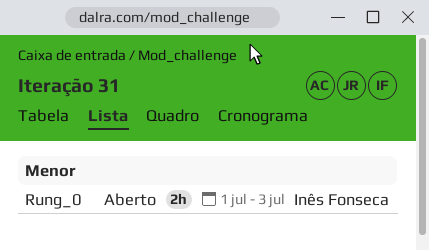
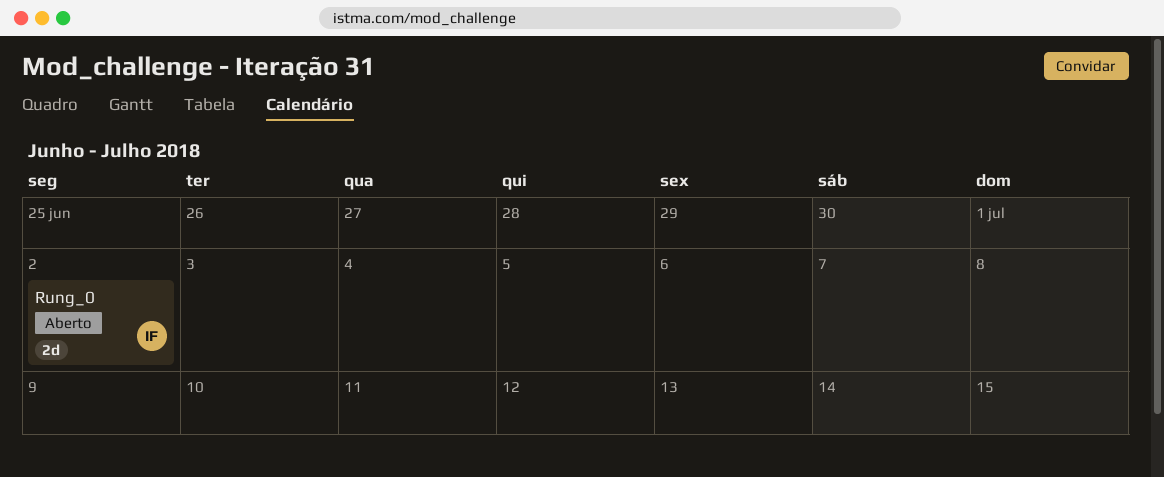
Rung_0, estimate: 2h -> 2d
Rung_0, due: Jul 3 -> Jul 2

